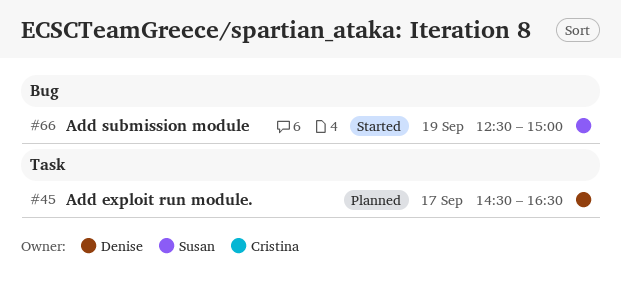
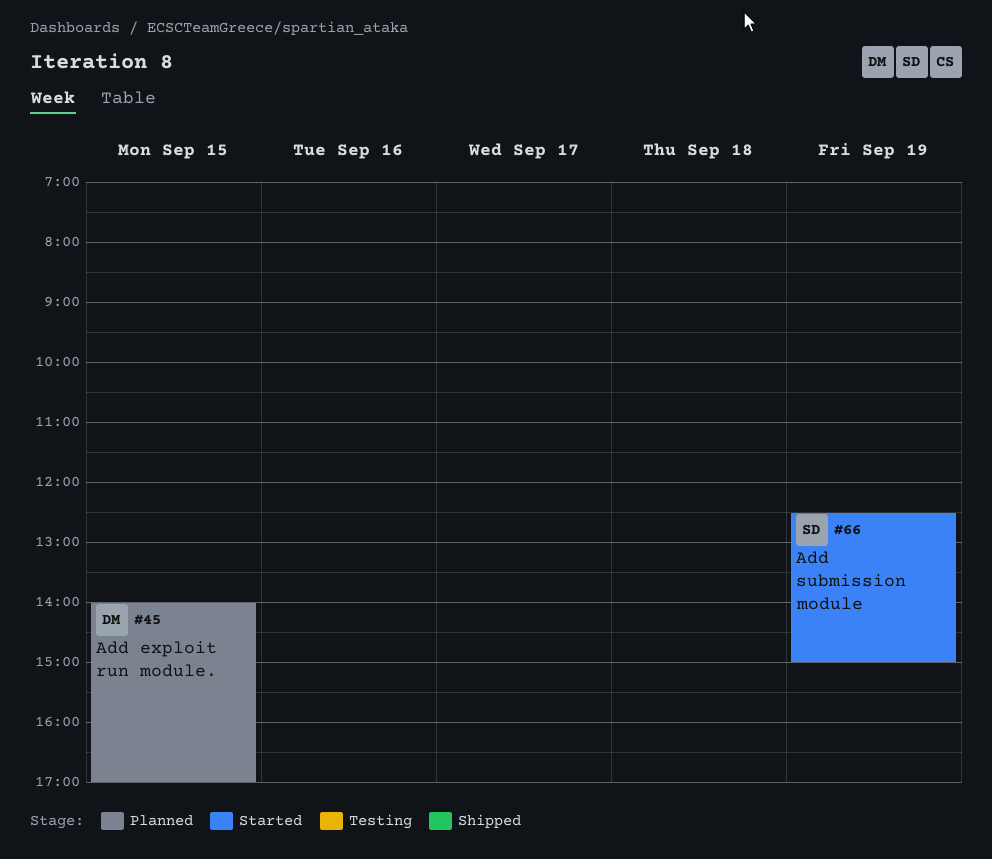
#45, day: Sep 17 -> Sep 15
#45, begins: 14:30 -> 14:00
#45, ends: 16:30 -> 17:00

